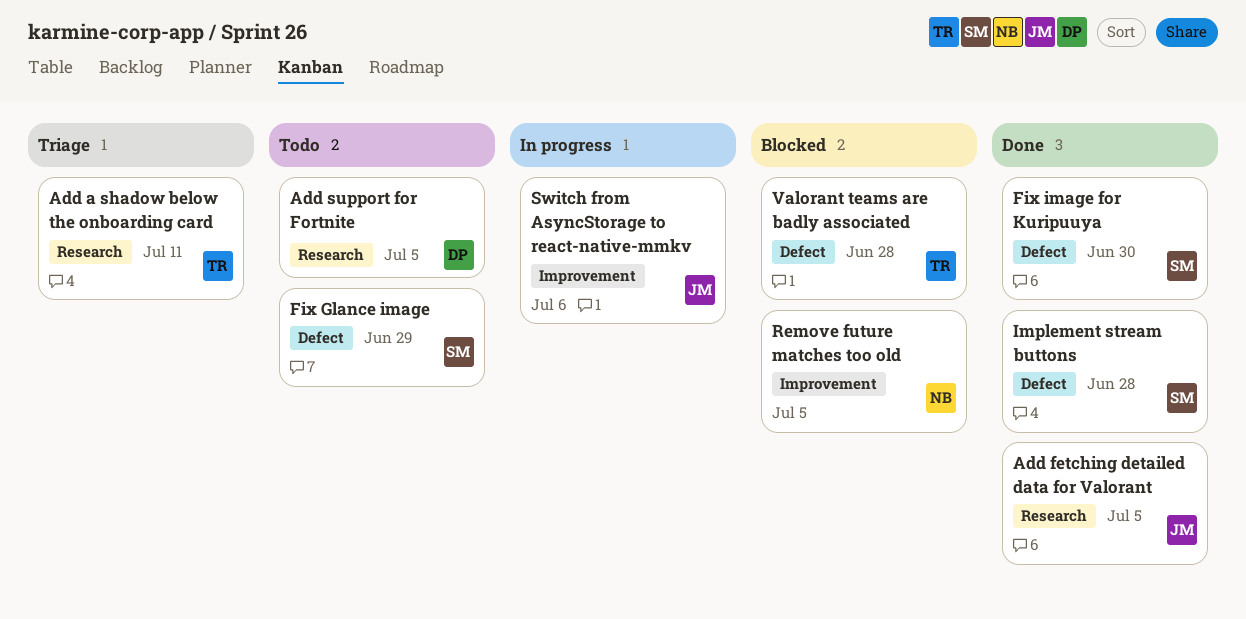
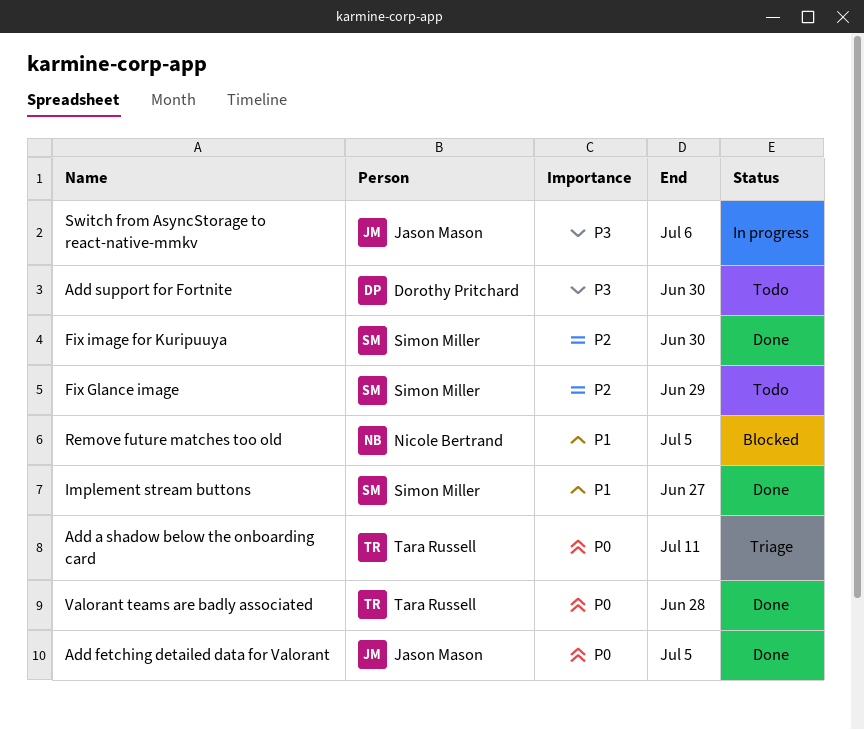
Add support for Fortnite, due: Jul 5 -> Jun 30
Implement stream buttons, due: Jun 28 -> Jun 27
Valorant teams are badly associated, status: Blocked -> Done

